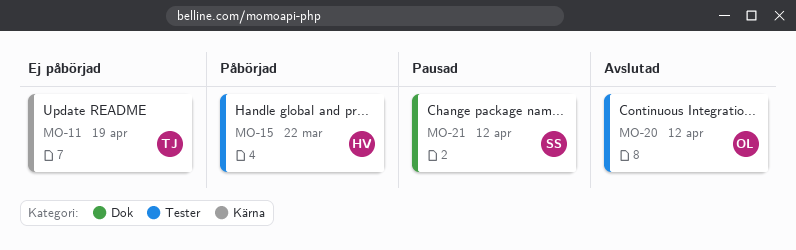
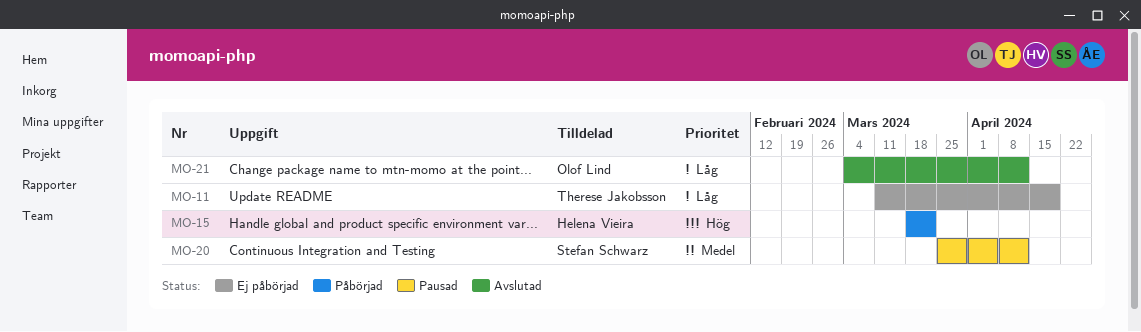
MO-20, status: Avslutad -> Pausad
MO-20, owner: Olof Lind -> Stefan Schwarz
MO-21, status: Pausad -> Avslutad
MO-21, owner: Stefan Schwarz -> Olof Lind

